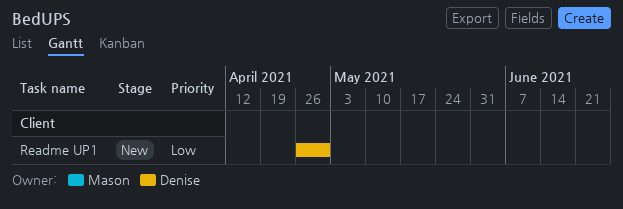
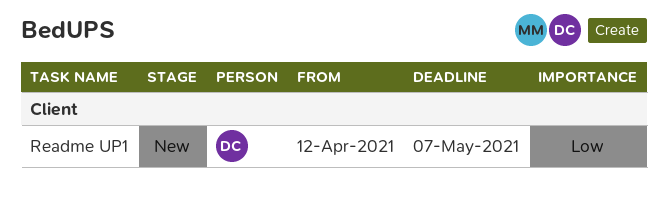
Readme UP1, start: Apr 26 -> Apr 12
Readme UP1, due: Apr 30 -> May 7

